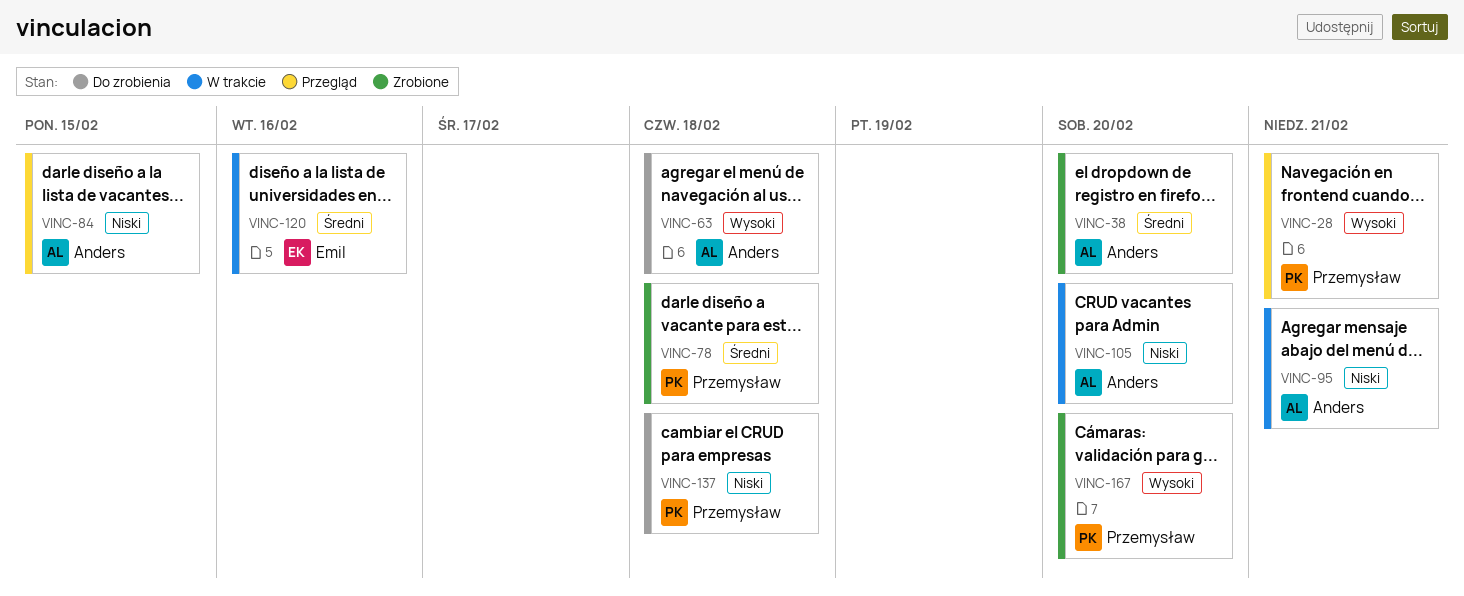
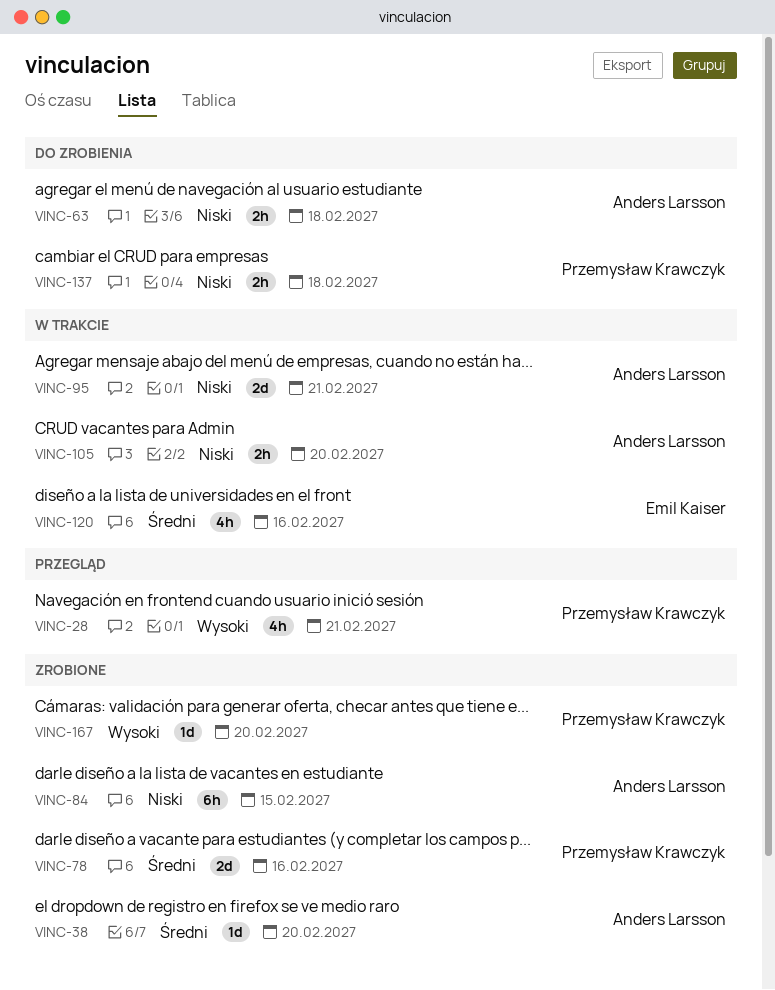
VINC-63, priority: Wysoki -> Niski
VINC-78, due: Feb 18 -> Feb 16
VINC-84, status: Przegląd -> Zrobione

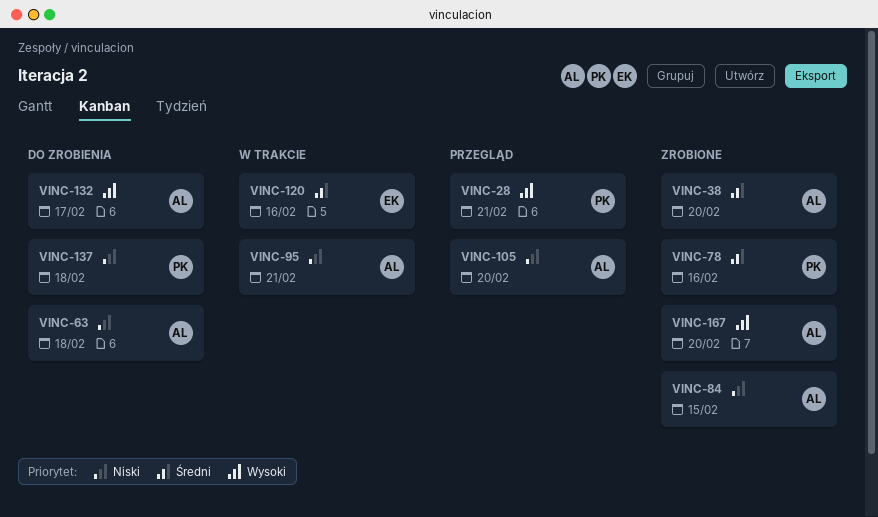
VINC-105, status: W trakcie -> Przegląd
VINC-132: none -> present
VINC-167, owner: Przemysław Krawczyk -> Anders Larsson

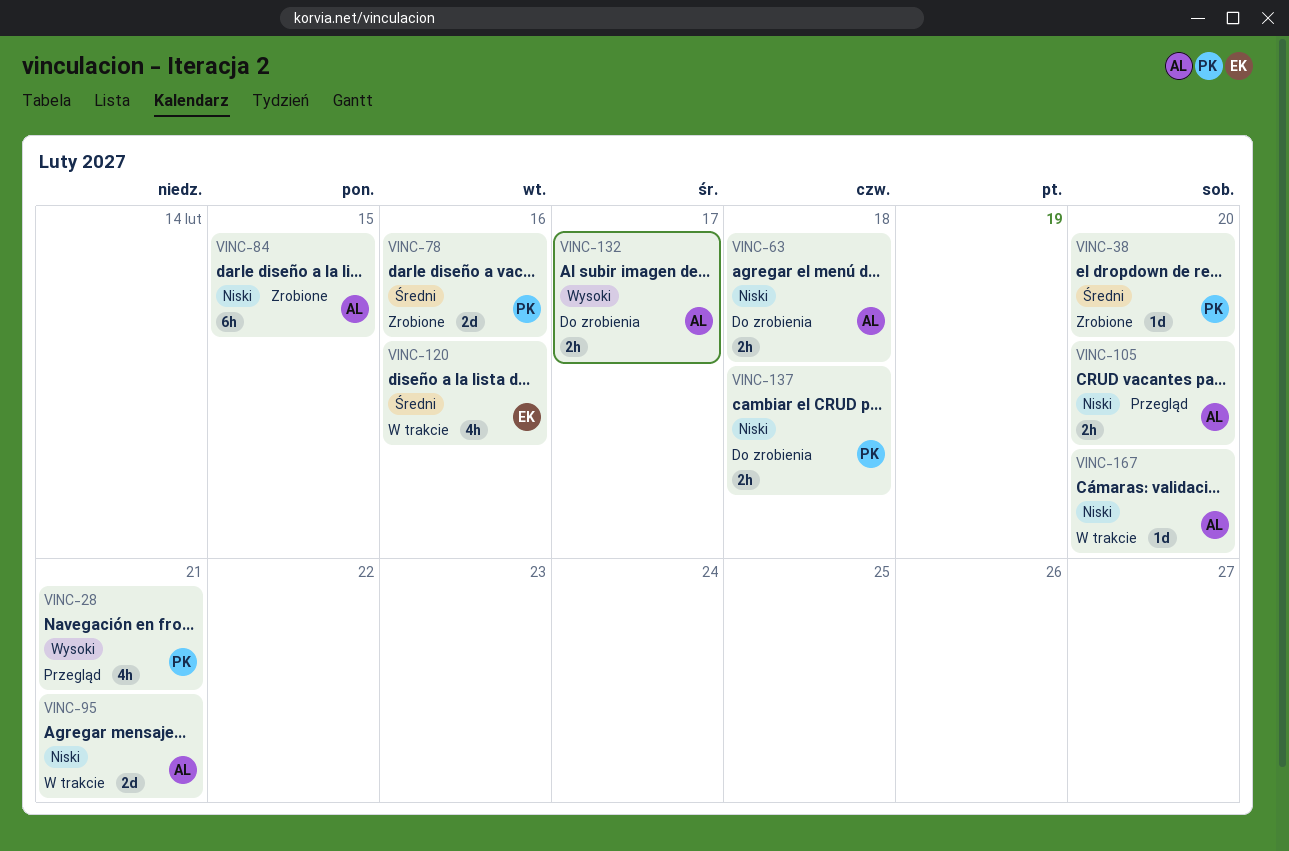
VINC-38, owner: AL -> PK
VINC-167, status: Zrobione -> W trakcie
VINC-167, priority: Wysoki -> Niski

